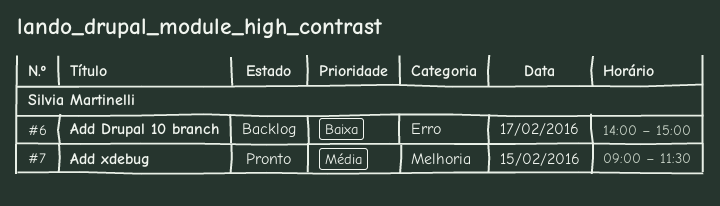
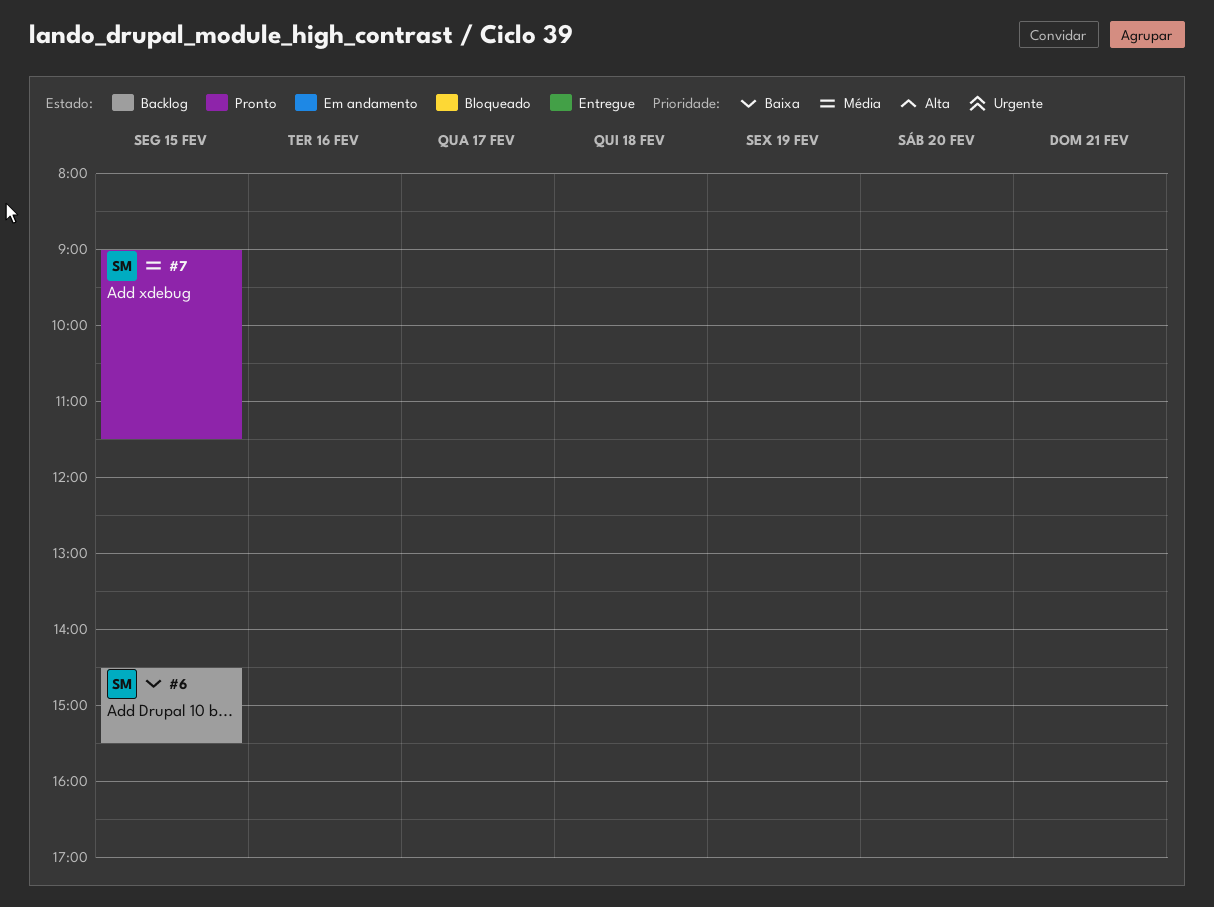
#6, day: Feb 17 -> Feb 15
#6, begins: 14:00 -> 14:30
#6, ends: 15:00 -> 15:30

